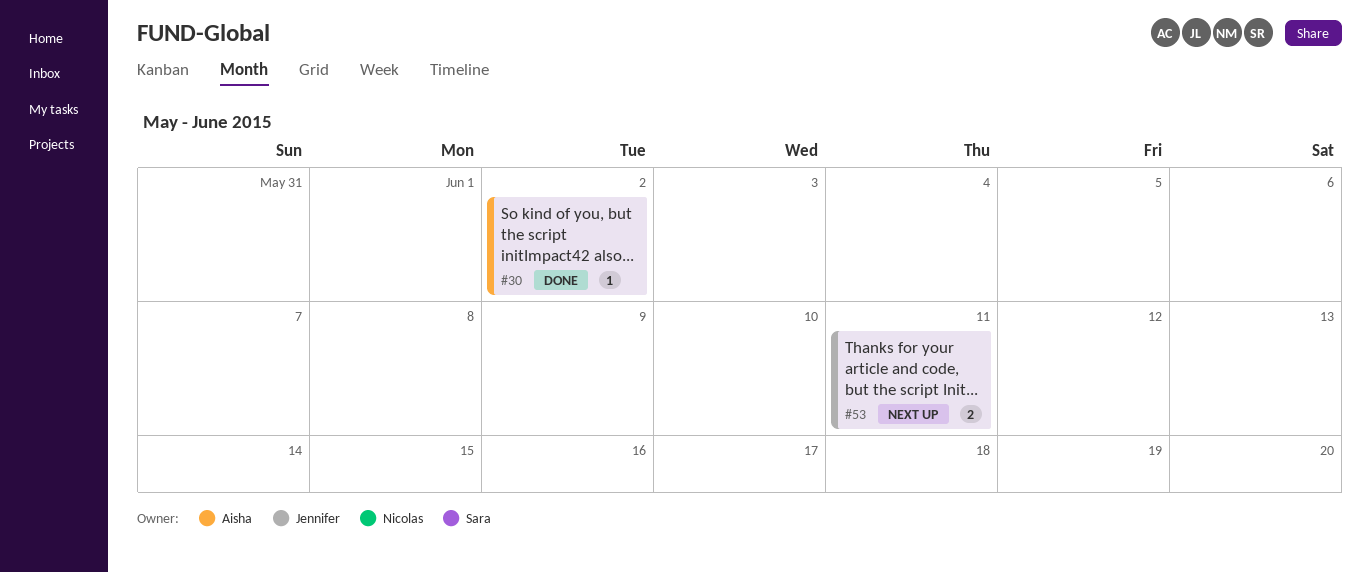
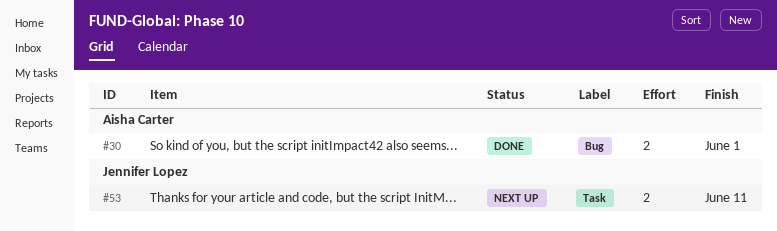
#30, estimate: 1 -> 2
#30, due: Jun 2 -> Jun 1

